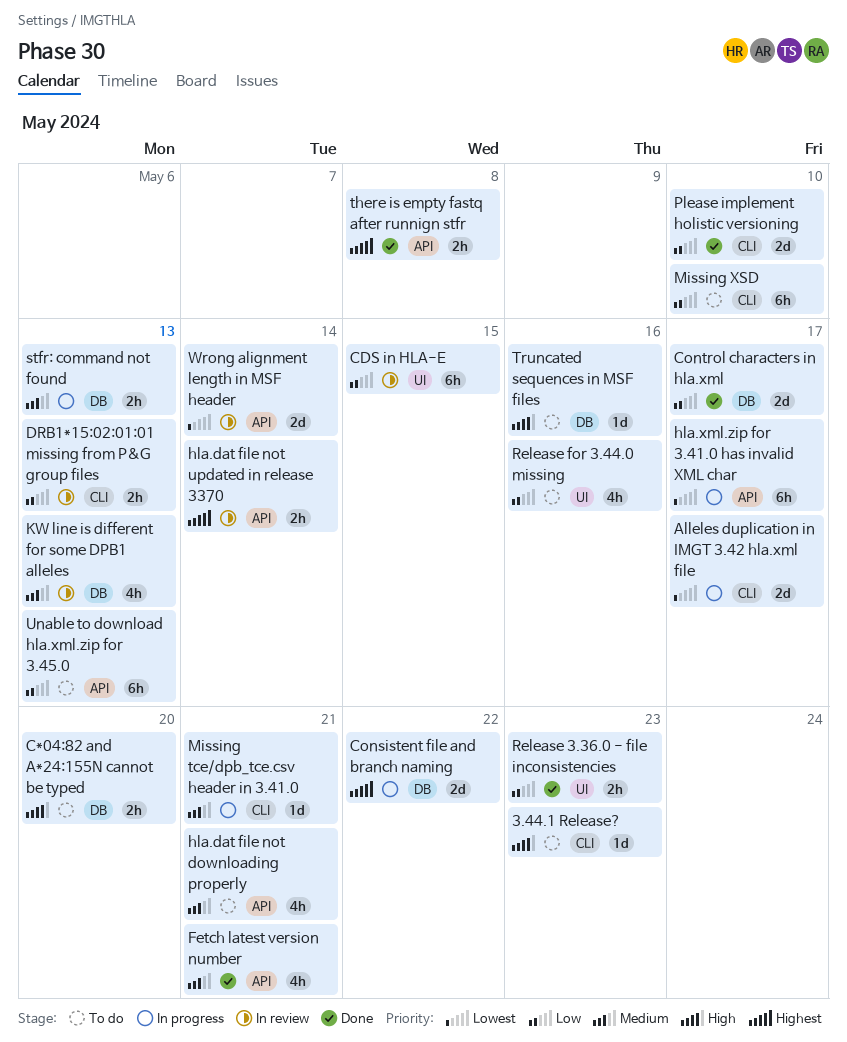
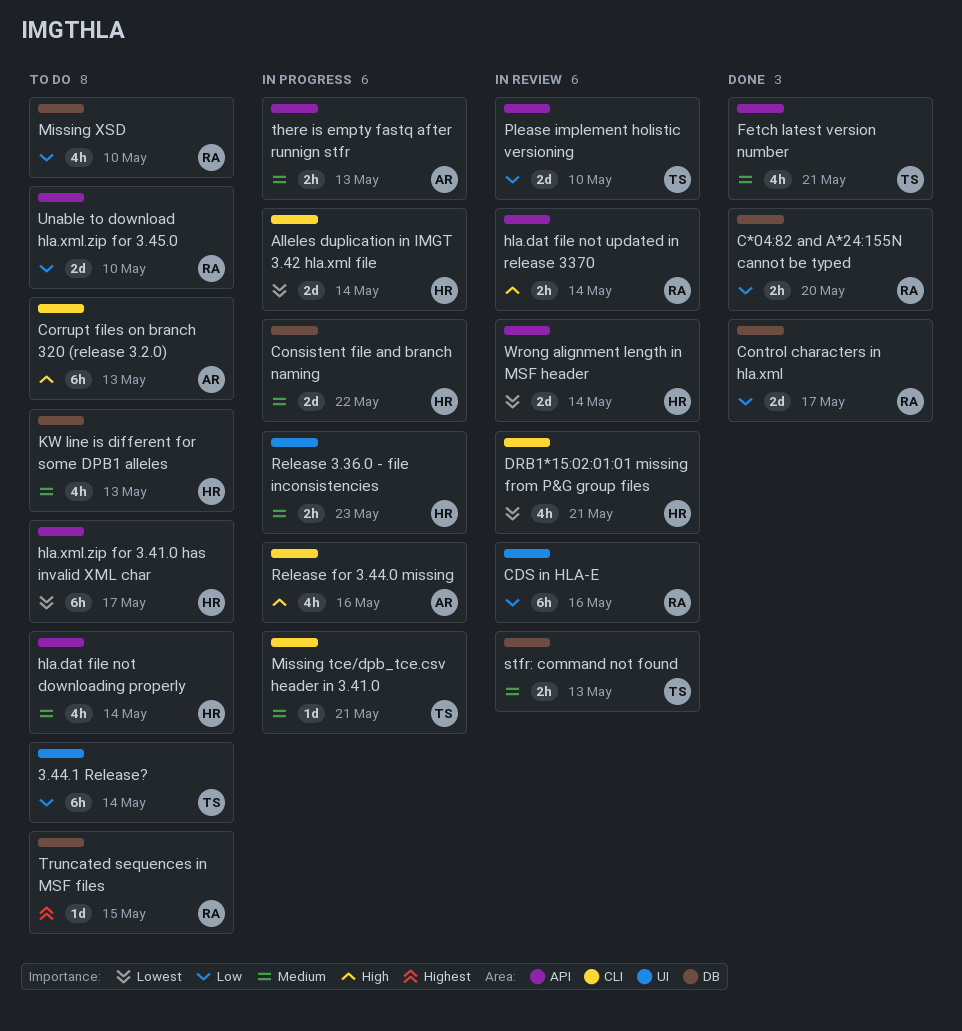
3.44.1 Release?, priority: High -> Low
3.44.1 Release?, label: CLI -> UI
3.44.1 Release?, estimate: 1d -> 6h
3.44.1 Release?, due: May 23 -> May 14
Alleles duplication in IMGT 3.42 hla.xml file, due: May 17 -> May 14
C*04:82 and A*24:155N cannot be typed, status: To do -> Done
C*04:82 and A*24:155N cannot be typed, priority: High -> Low
CDS in HLA-E, due: May 15 -> May 16
Consistent file and branch naming, priority: Highest -> Medium
Corrupt files on branch 320 (release 3.2.0): none -> present
DRB1*15:02:01:01 missing from P&G group files, priority: Low -> Lowest
DRB1*15:02:01:01 missing from P&G group files, estimate: 2h -> 4h
DRB1*15:02:01:01 missing from P&G group files, due: May 13 -> May 21
hla.dat file not downloading properly, due: May 21 -> May 14
hla.dat file not updated in release 3370, priority: Highest -> High
hla.xml.zip for 3.41.0 has invalid XML char, status: In progress -> To do
KW line is different for some DPB1 alleles, status: In review -> To do
Missing XSD, label: CLI -> DB
Missing XSD, estimate: 6h -> 4h
Please implement holistic versioning, status: Done -> In review
Please implement holistic versioning, label: CLI -> API
Release 3.36.0 - file inconsistencies, status: Done -> In progress
Release 3.36.0 - file inconsistencies, priority: Low -> Medium
Release for 3.44.0 missing, status: To do -> In progress
Release for 3.44.0 missing, priority: Low -> High
Release for 3.44.0 missing, label: UI -> CLI
stfr: command not found, status: In progress -> In review
there is empty fastq after runnign stfr, status: Done -> In progress
there is empty fastq after runnign stfr, priority: Highest -> Medium
there is empty fastq after runnign stfr, due: May 8 -> May 13
Truncated sequences in MSF files, priority: High -> Highest
Truncated sequences in MSF files, due: May 16 -> May 15
Unable to download hla.xml.zip for 3.45.0, estimate: 6h -> 2d
Unable to download hla.xml.zip for 3.45.0, due: May 13 -> May 10

